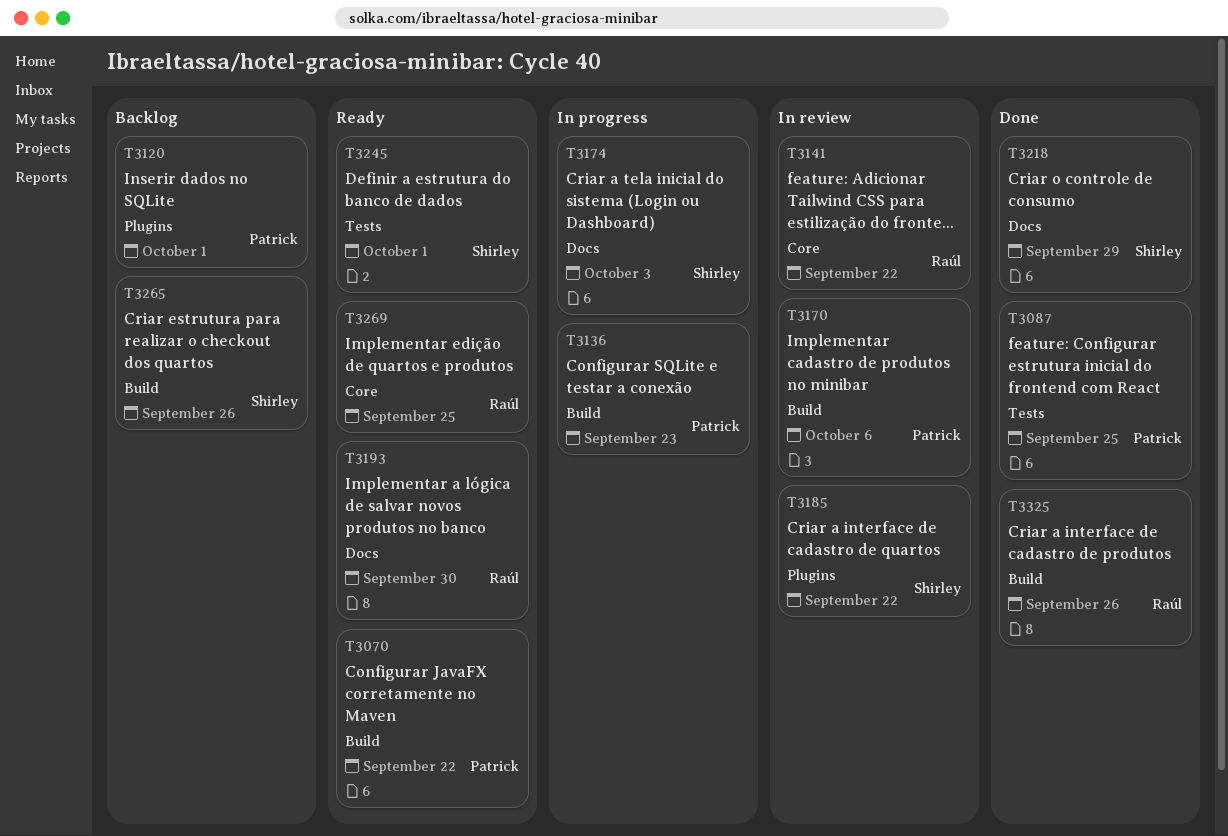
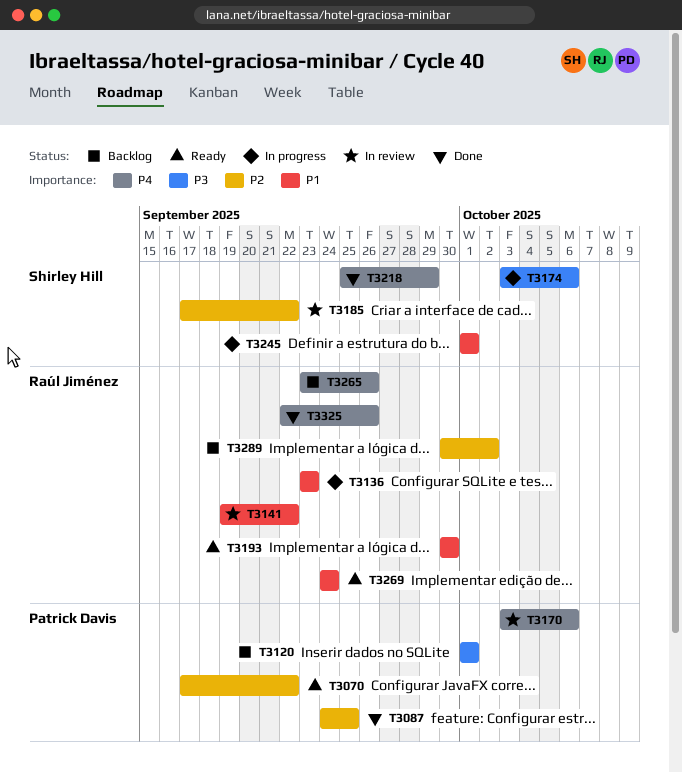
T3136, owner: Patrick Davis -> Raúl Jiménez
T3174, due: Oct 3 -> Oct 6
T3245, status: Ready -> In progress
T3265, owner: Shirley Hill -> Raúl Jiménez
T3269, due: Sep 25 -> Sep 24
T3289: none -> present

